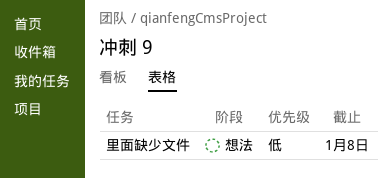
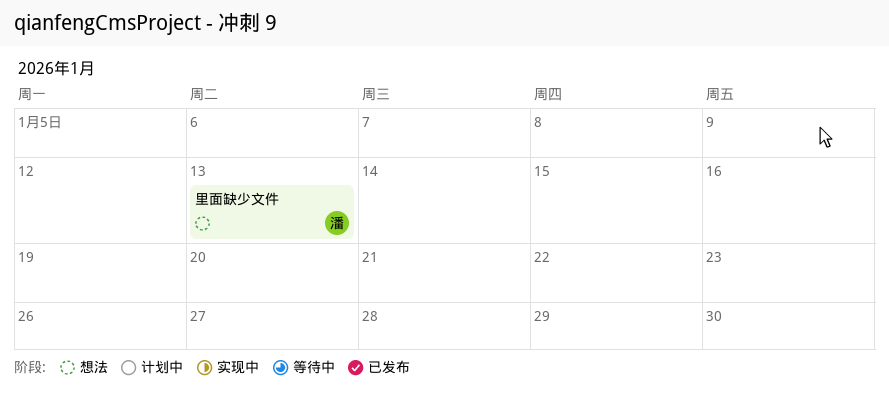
里面缺少文件, due: Jan 8 -> Jan 13

